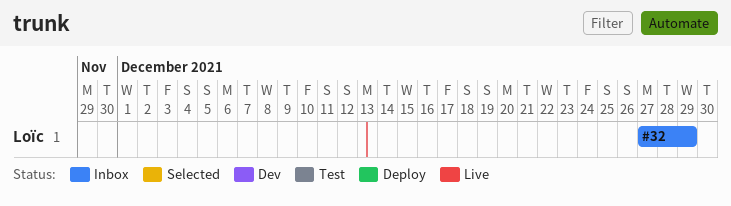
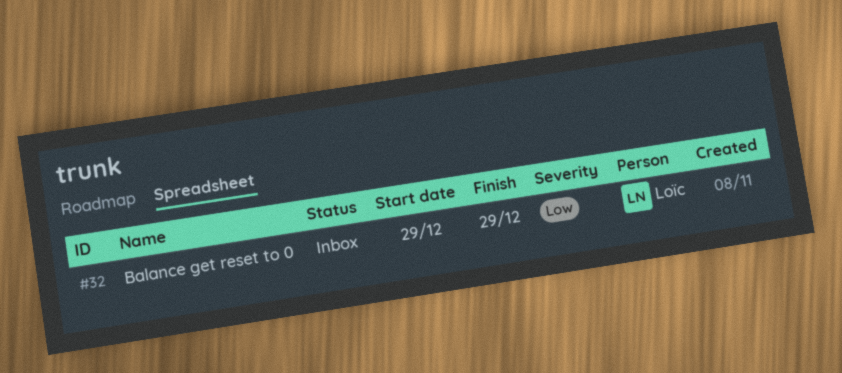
#32, start: Dec 27 -> Dec 29

